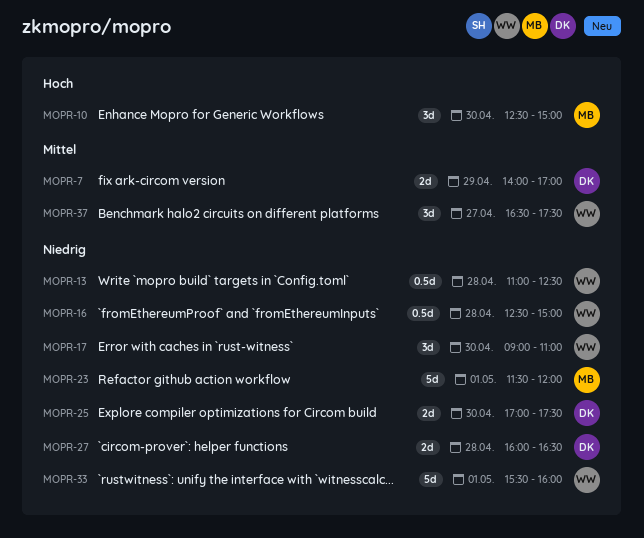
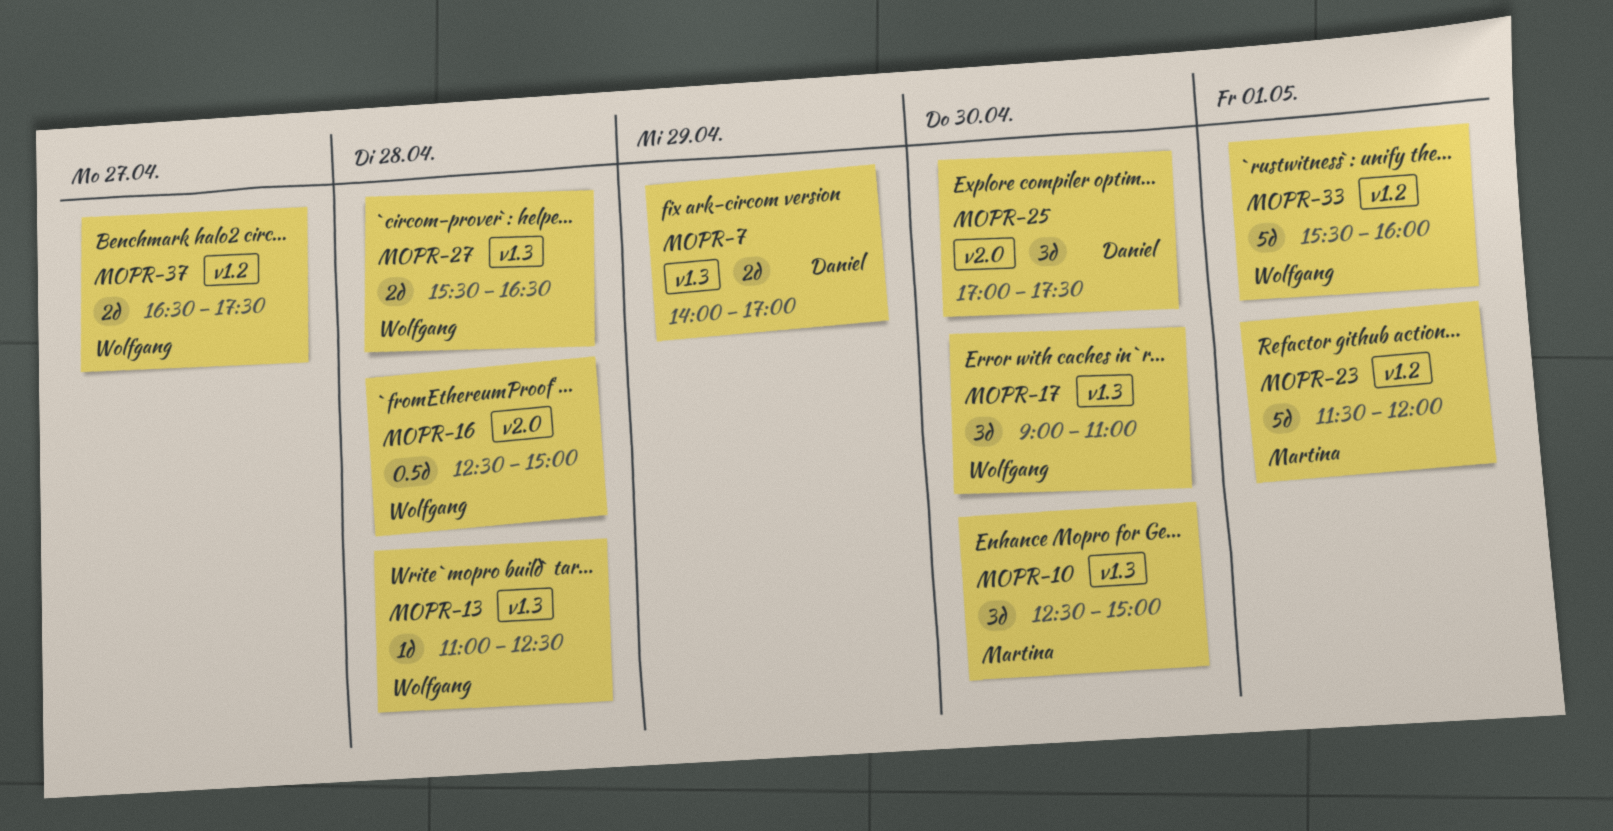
MOPR-13, estimate: 0.5d -> 1d
MOPR-25, estimate: 2d -> 3d
MOPR-27, owner: Daniel -> Wolfgang
MOPR-27, begins: 16:00 -> 15:30
MOPR-37, estimate: 3d -> 2d

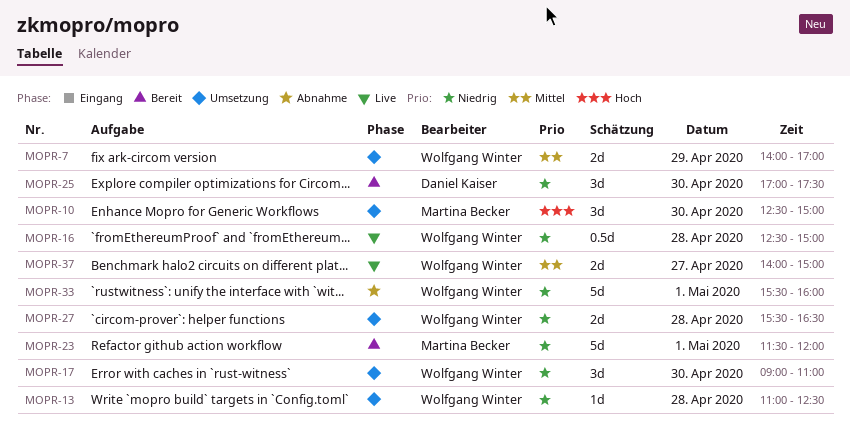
MOPR-7, owner: Daniel Kaiser -> Wolfgang Winter
MOPR-37, begins: 16:30 -> 14:00
MOPR-37, ends: 17:30 -> 15:00

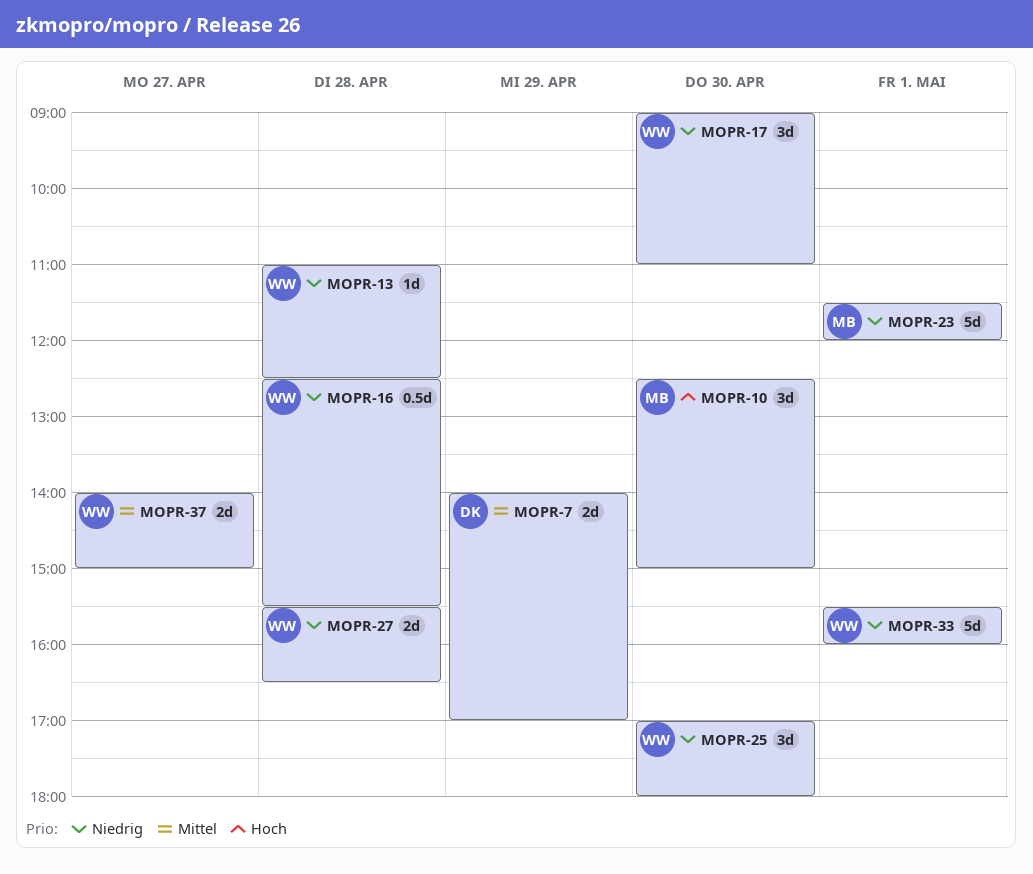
MOPR-7, owner: Wolfgang Winter -> Daniel Kaiser
MOPR-16, ends: 15:00 -> 15:30
MOPR-25, owner: Daniel Kaiser -> Wolfgang Winter
MOPR-25, ends: 17:30 -> 18:00

